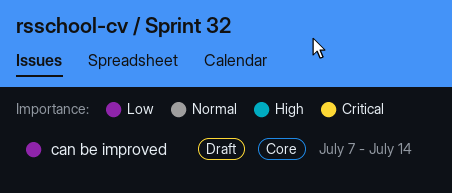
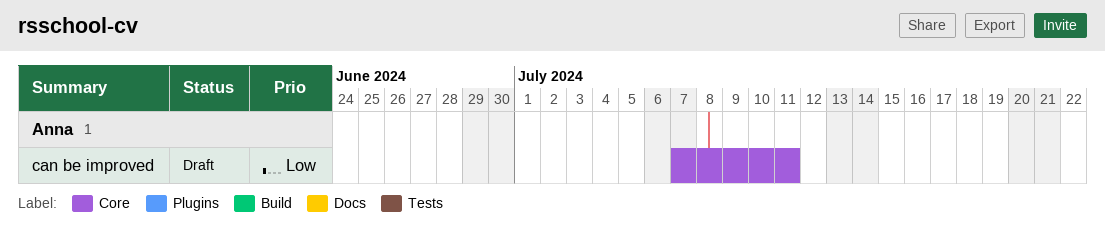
can be improved, due: Jul 14 -> Jul 11

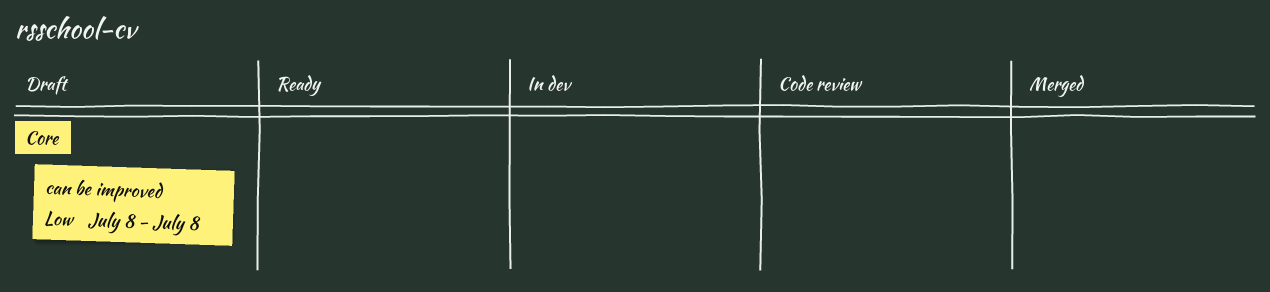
can be improved, start: Jul 7 -> Jul 8
can be improved, due: Jul 11 -> Jul 8

